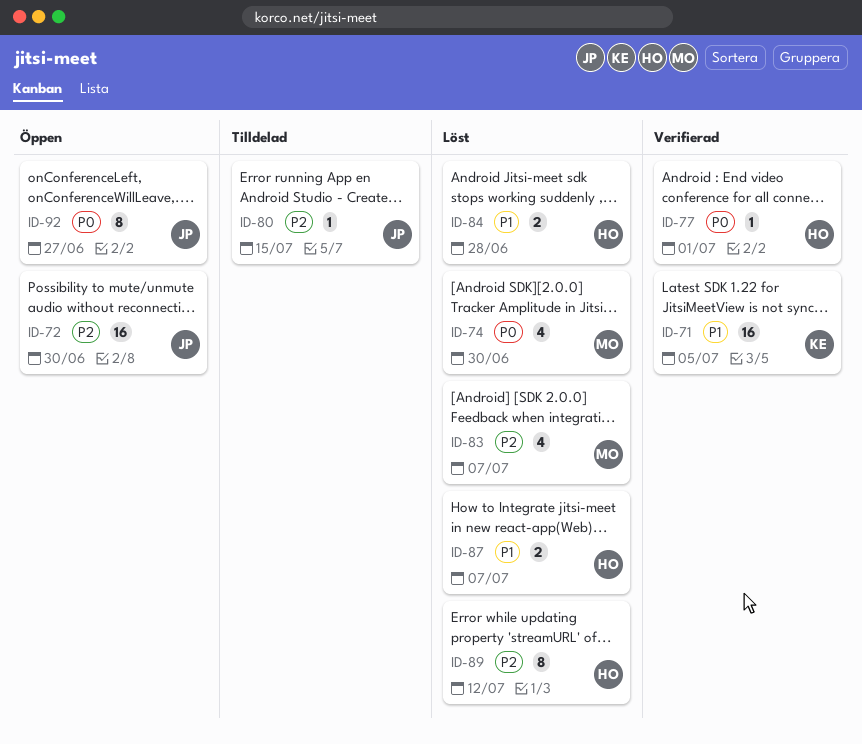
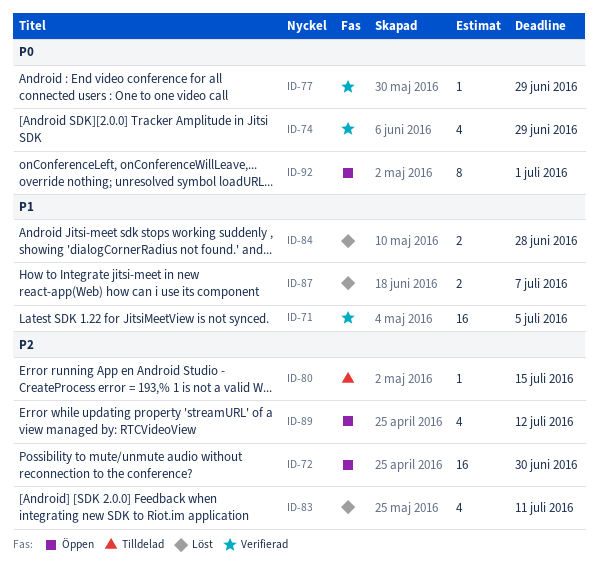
ID-74, status: Löst -> Verifierad
ID-74, due: Jun 30 -> Jun 29
ID-77, due: Jul 1 -> Jun 29
ID-83, due: Jul 7 -> Jul 11
ID-89, status: Löst -> Öppen
ID-89, estimate: 8 -> 4
ID-92, due: Jun 27 -> Jul 1

